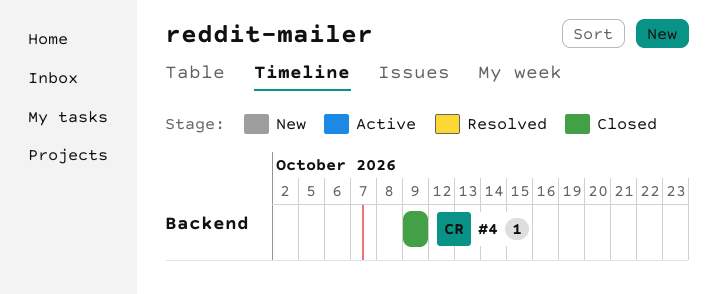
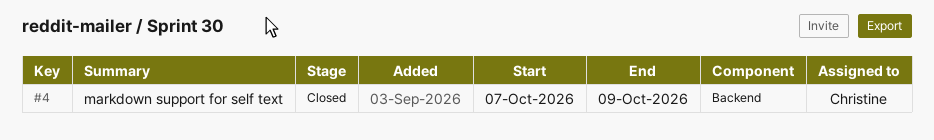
#4, start: Oct 9 -> Oct 7

